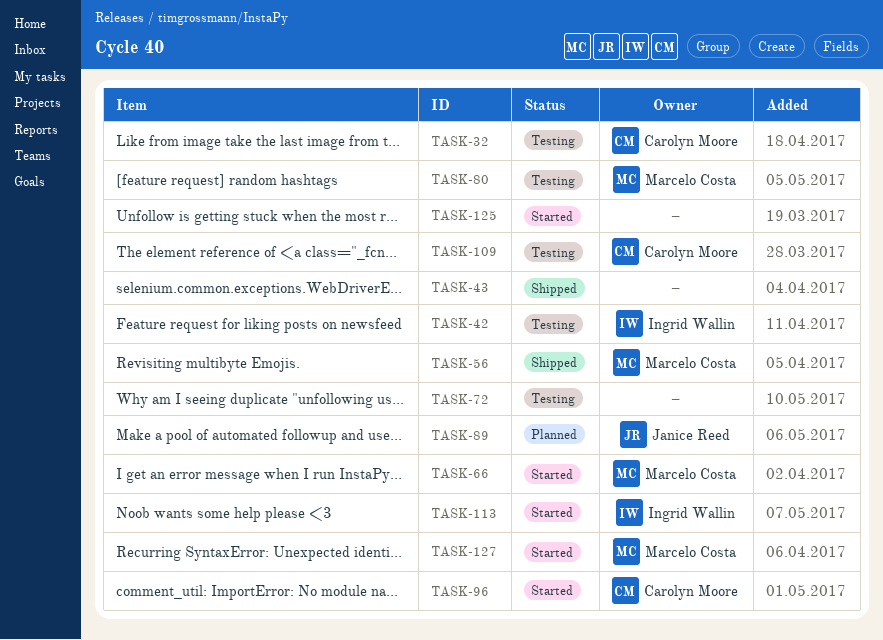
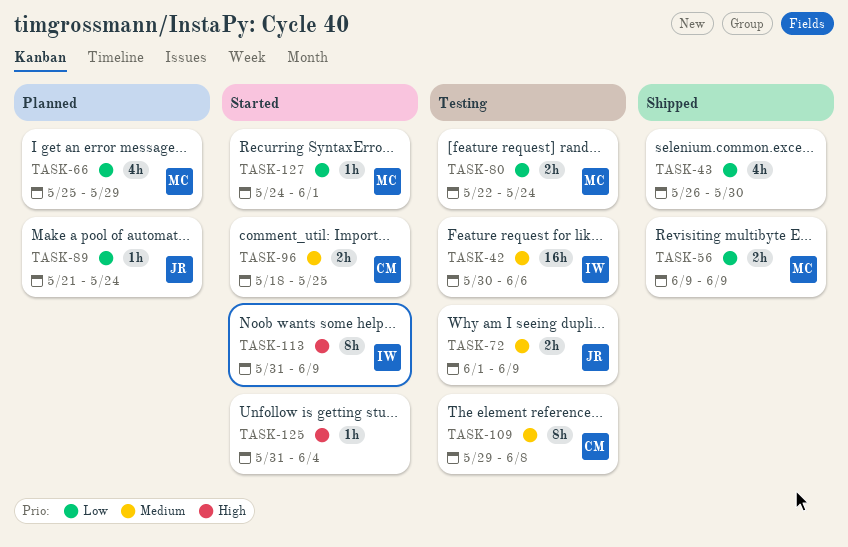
TASK-32: present -> none
TASK-66, status: Started -> Planned
TASK-72, owner: none -> Janice Reed

